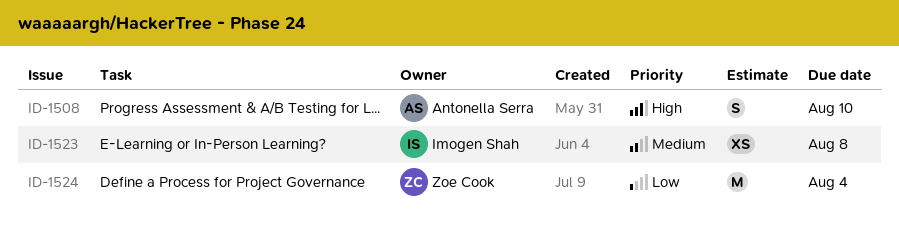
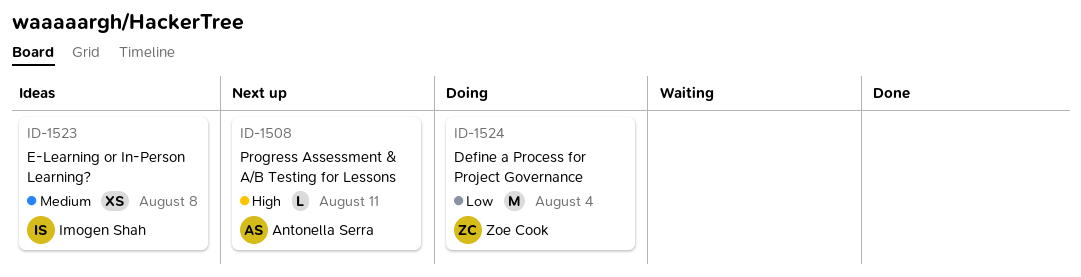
ID-1508, estimate: S -> L
ID-1508, due: Aug 10 -> Aug 11

